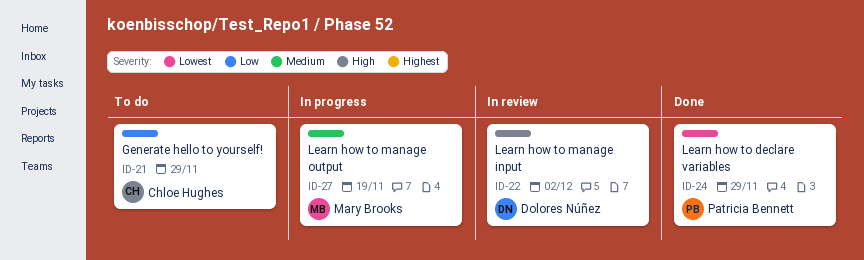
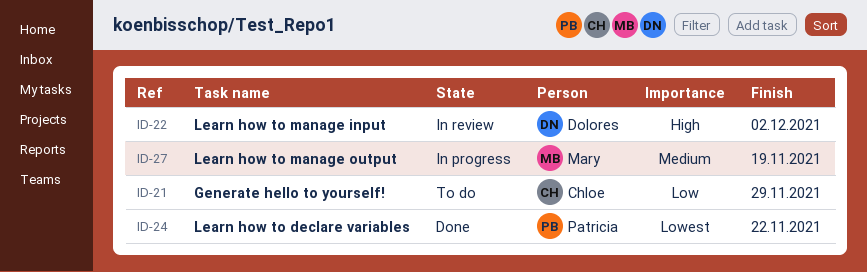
ID-24, due: Nov 29 -> Nov 22

